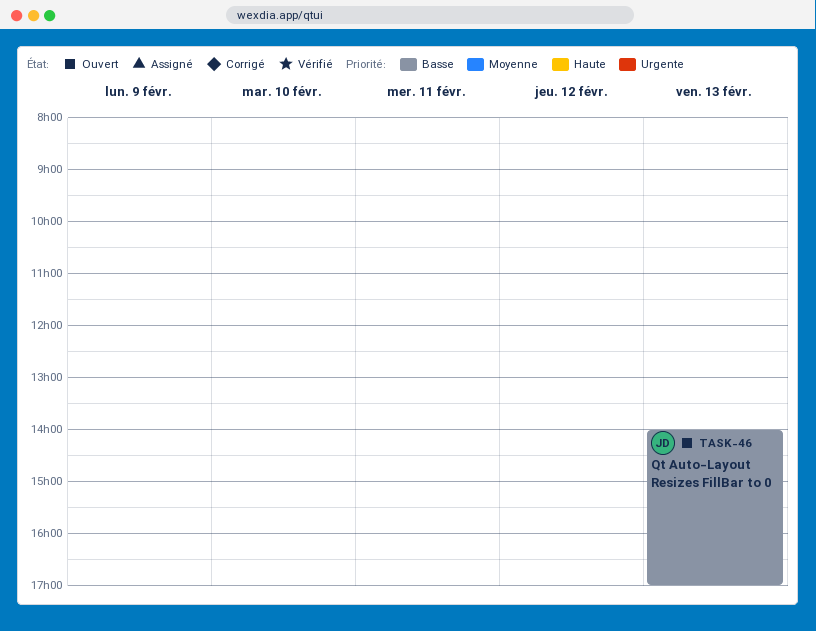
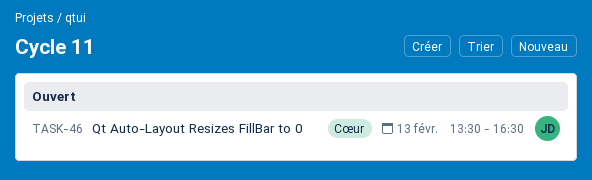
TASK-46, begins: 14:00 -> 13:30
TASK-46, ends: 17:00 -> 16:30

